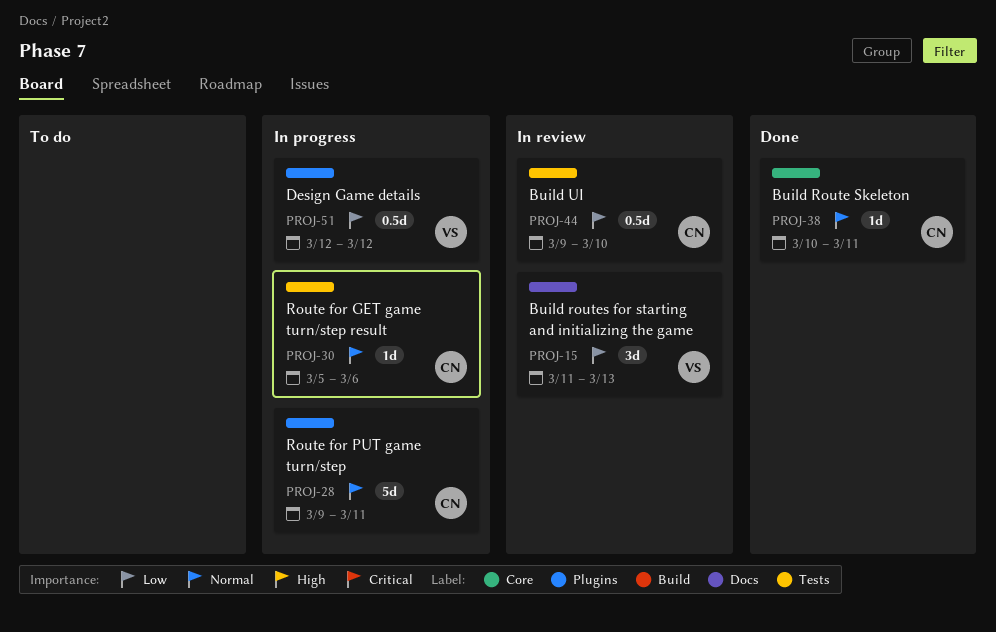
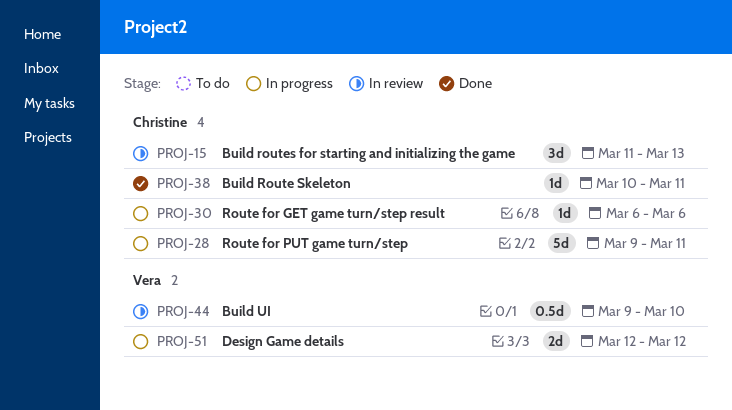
PROJ-15, owner: Vera -> Christine
PROJ-30, start: Mar 5 -> Mar 6
PROJ-44, owner: Christine -> Vera
PROJ-51, estimate: 0.5d -> 2d

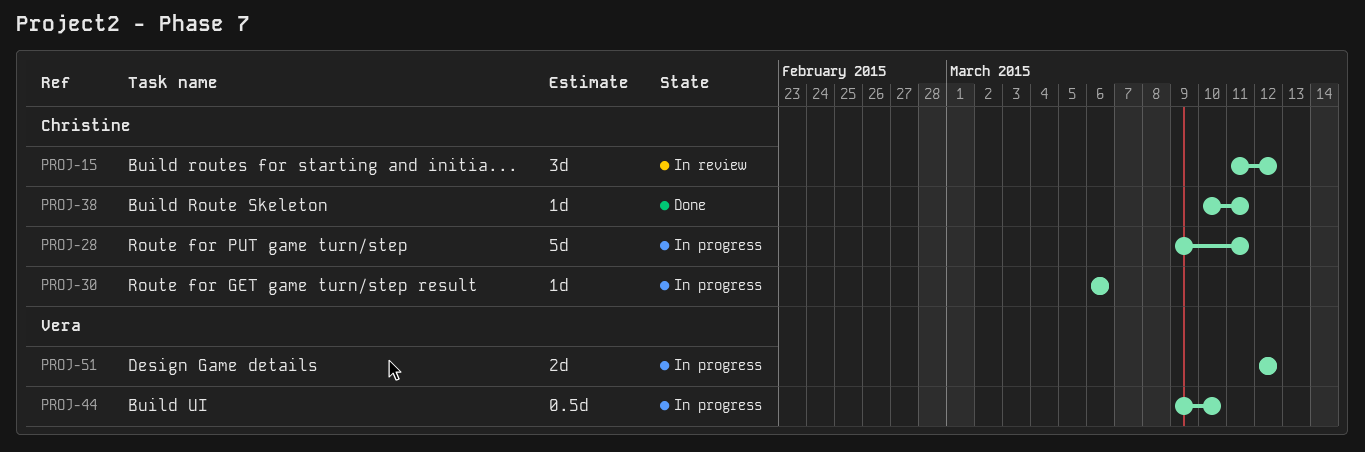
PROJ-15, due: Mar 13 -> Mar 12
PROJ-44, status: In review -> In progress

